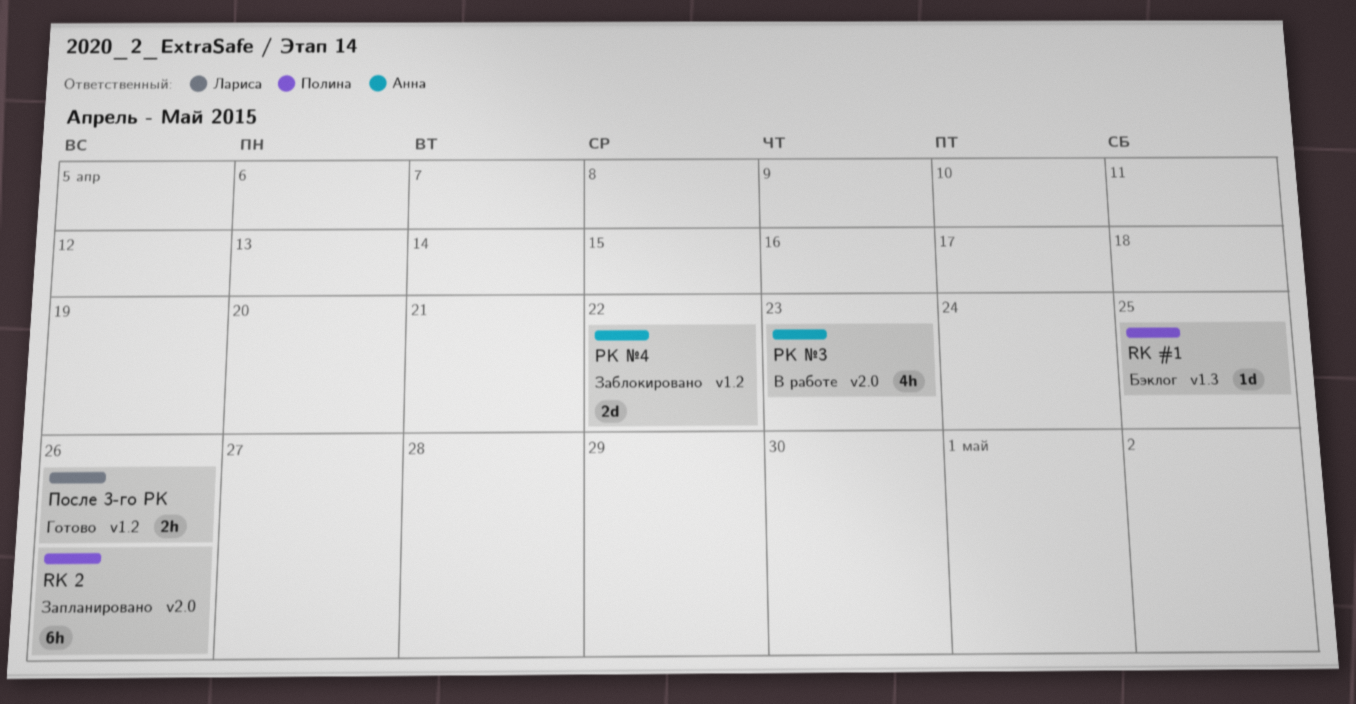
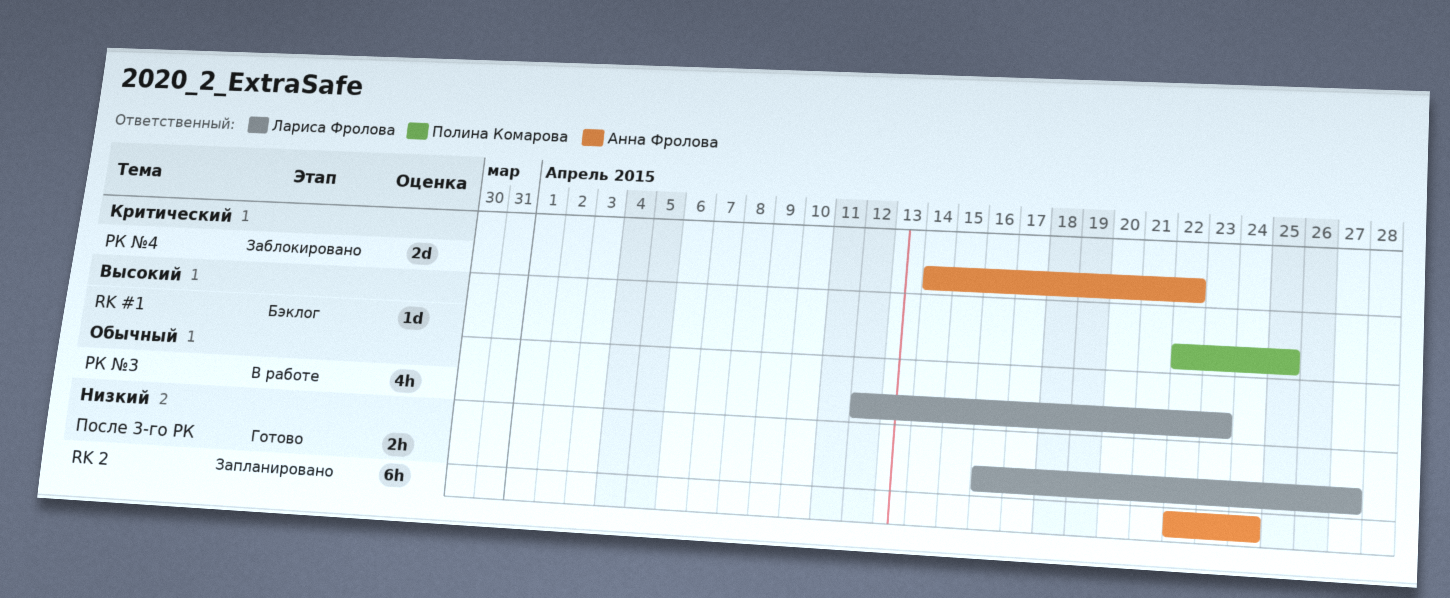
RK 2, owner: Полина Комарова -> Анна Фролова
RK 2, due: Apr 26 -> Apr 24
После 3-го РК, due: Apr 26 -> Apr 27
РК №3, owner: Анна Фролова -> Лариса Фролова

